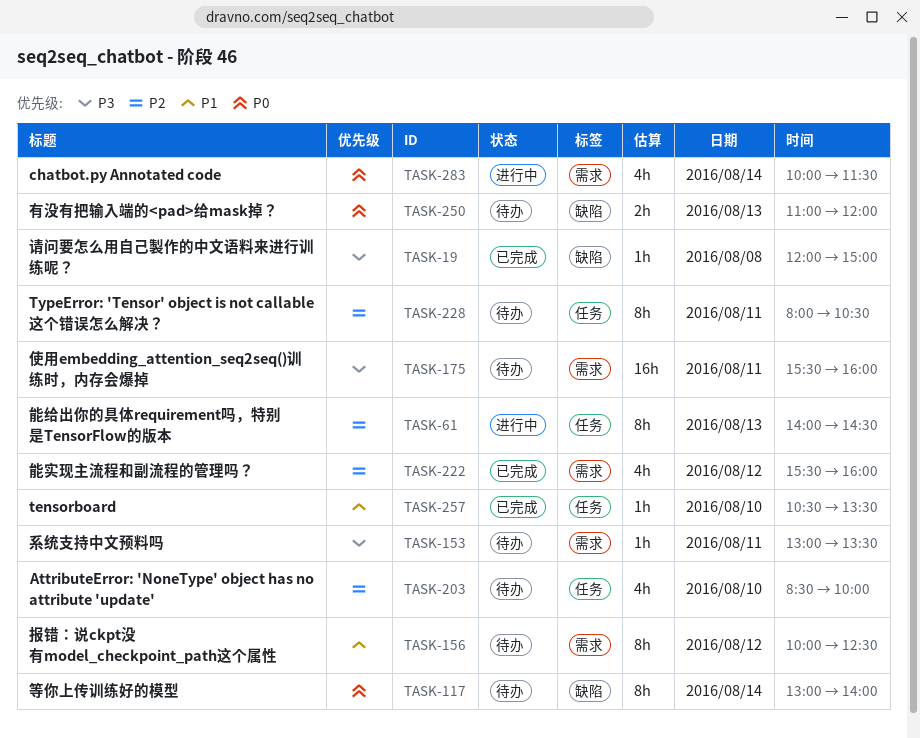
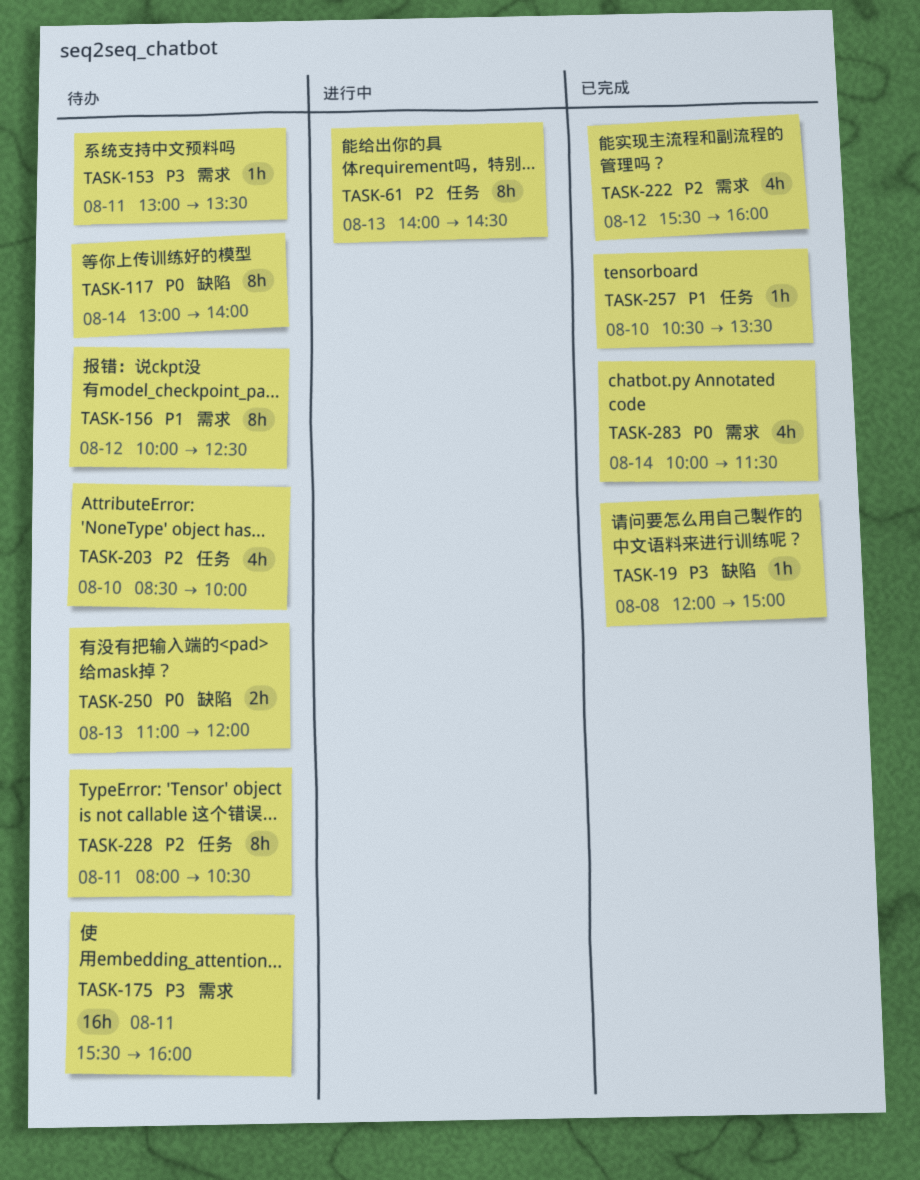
TASK-283, status: 进行中 -> 已完成

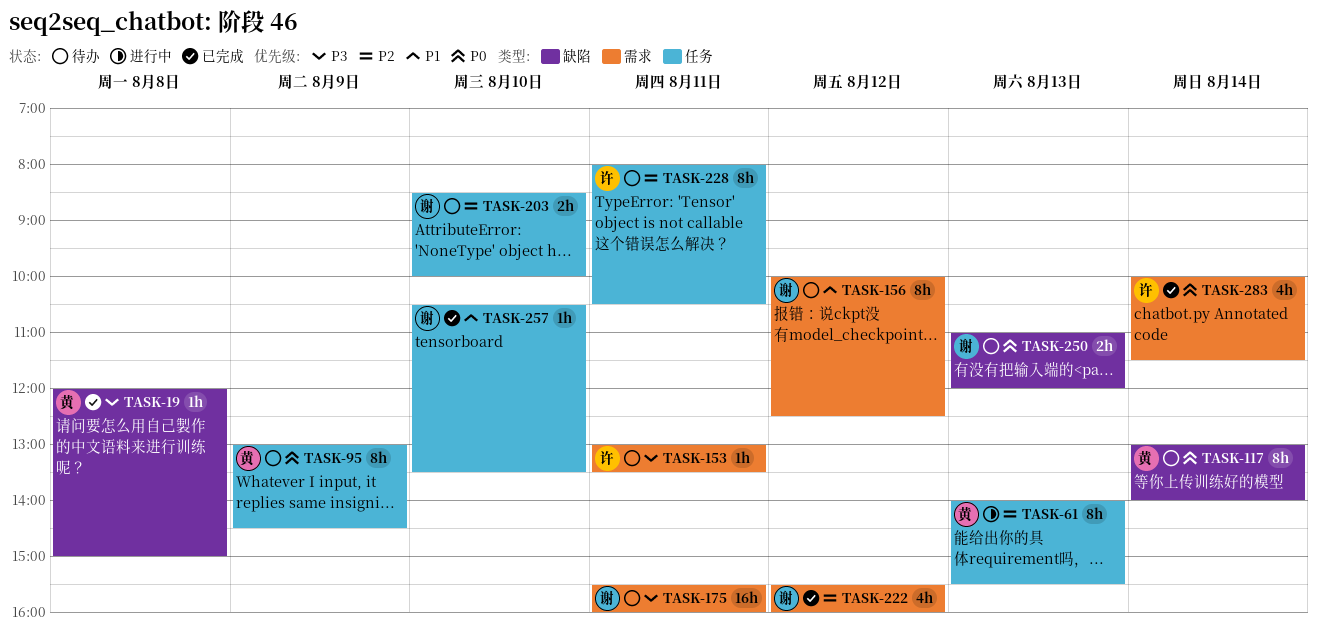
TASK-61, ends: 14:30 -> 15:30
TASK-95: none -> present
TASK-203, estimate: 4h -> 2h

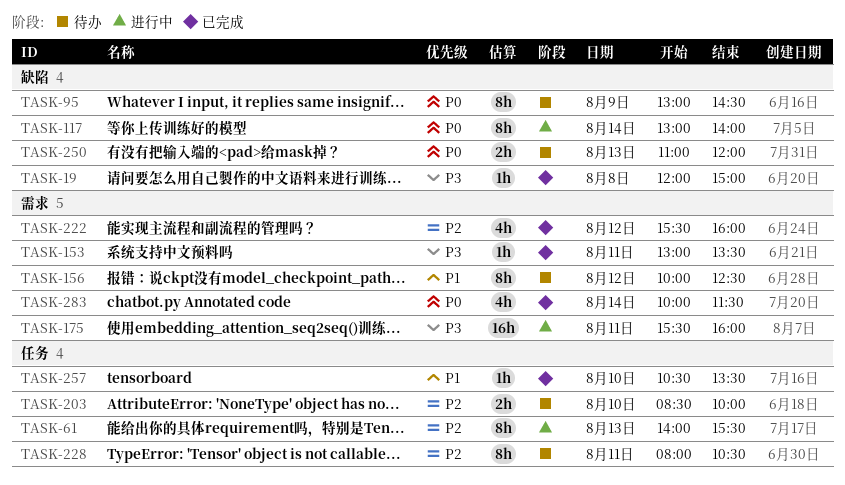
TASK-95, label: 任务 -> 缺陷
TASK-117, status: 待办 -> 进行中
TASK-153, status: 待办 -> 已完成
TASK-175, status: 待办 -> 进行中

